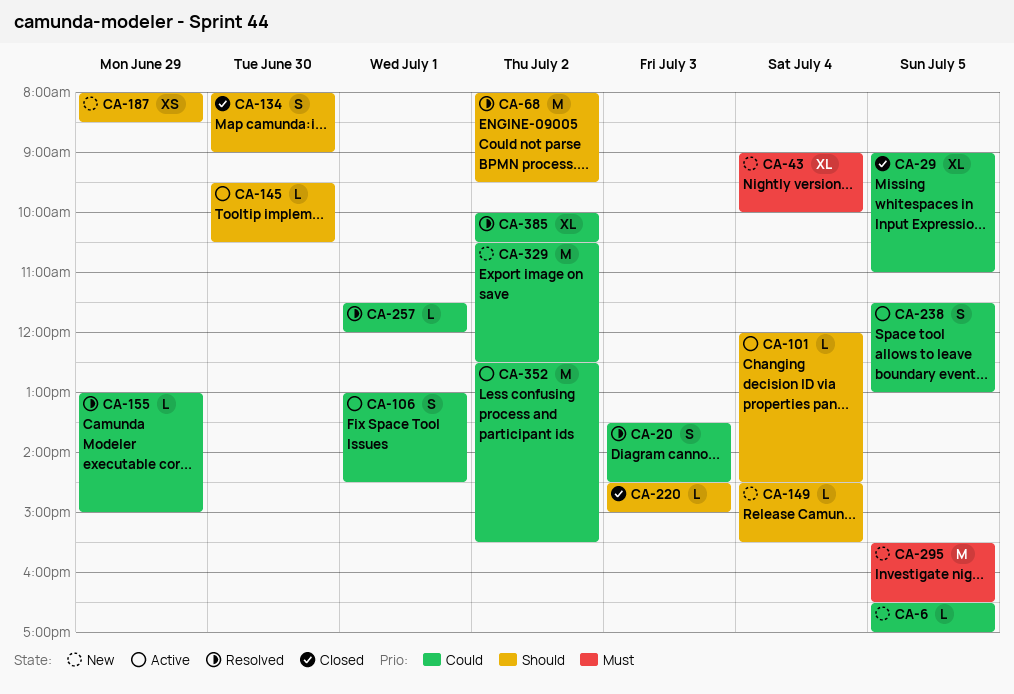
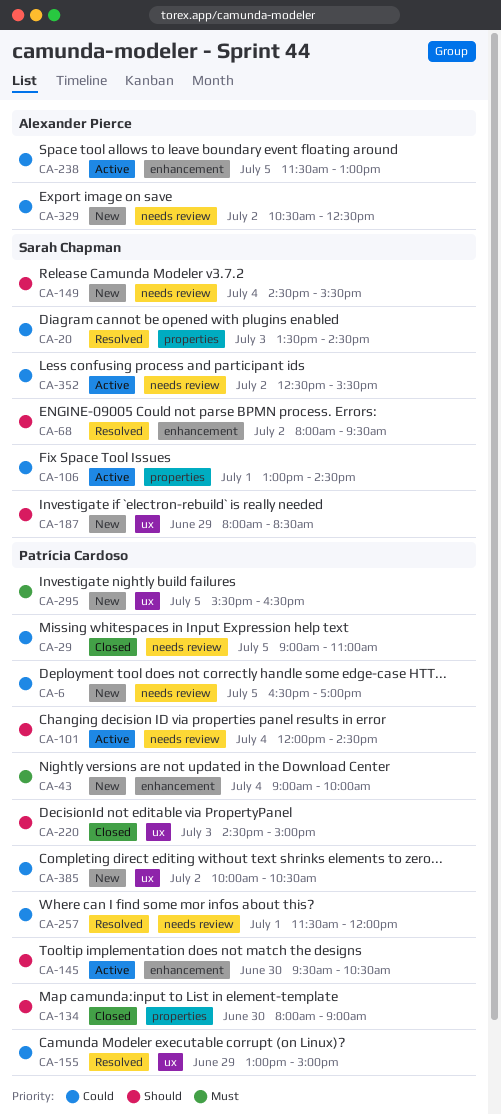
CA-385, status: Resolved -> New

